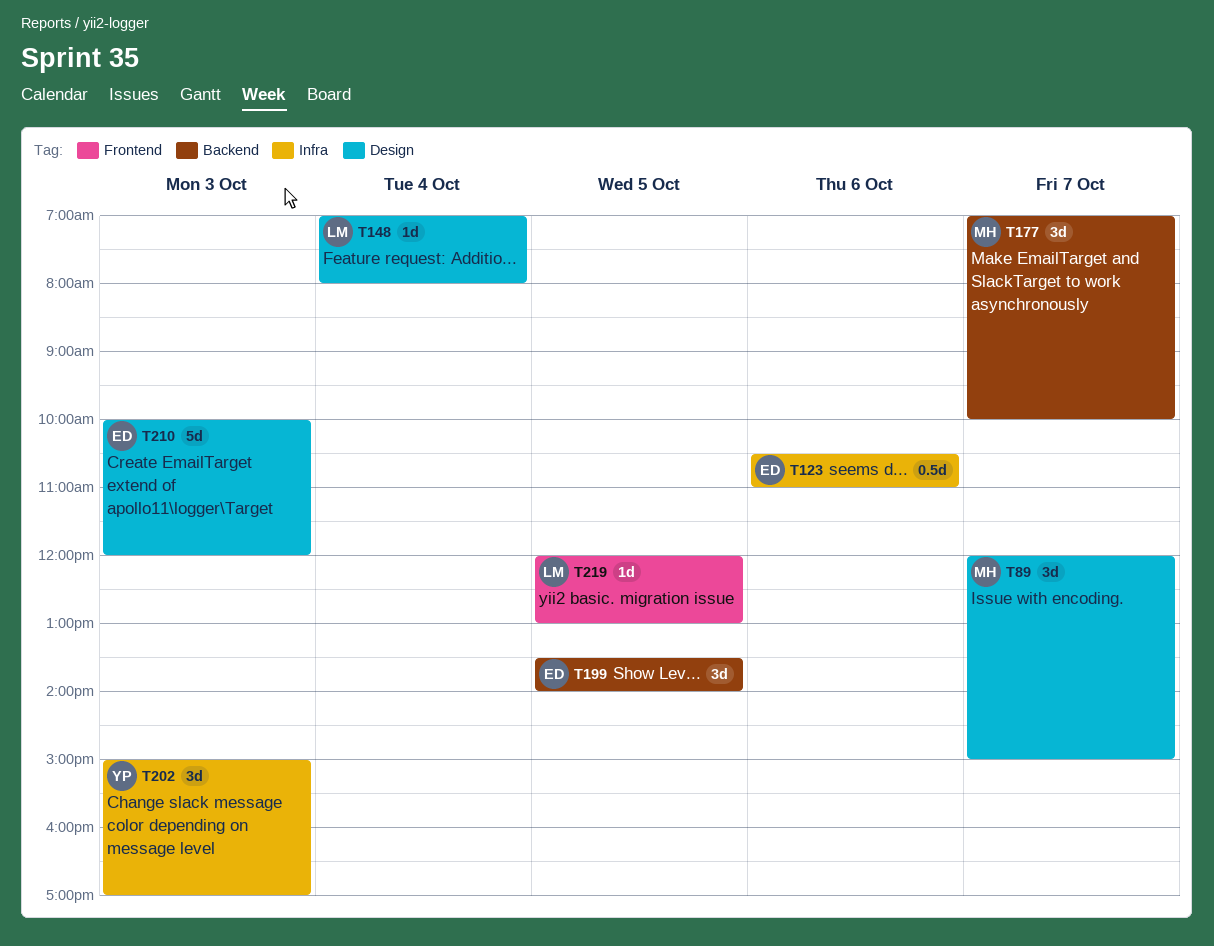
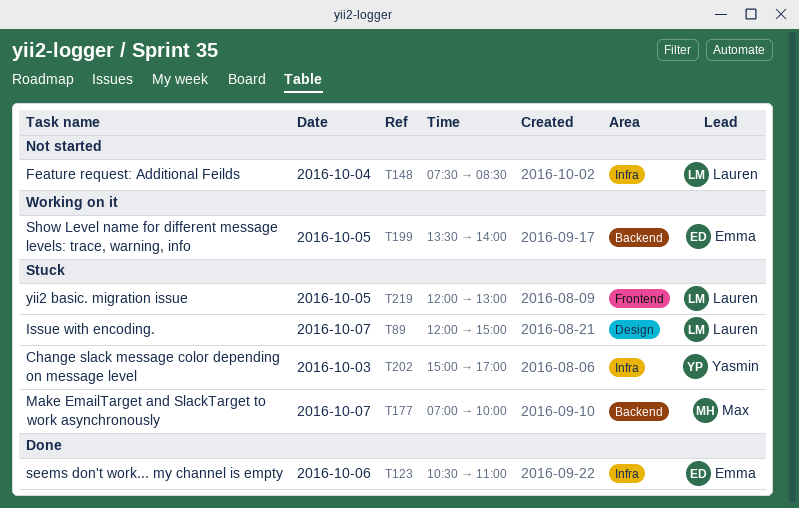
T89, owner: Max -> Lauren
T148, label: Design -> Infra
T148, begins: 07:00 -> 07:30
T148, ends: 08:00 -> 08:30
T210: present -> none

